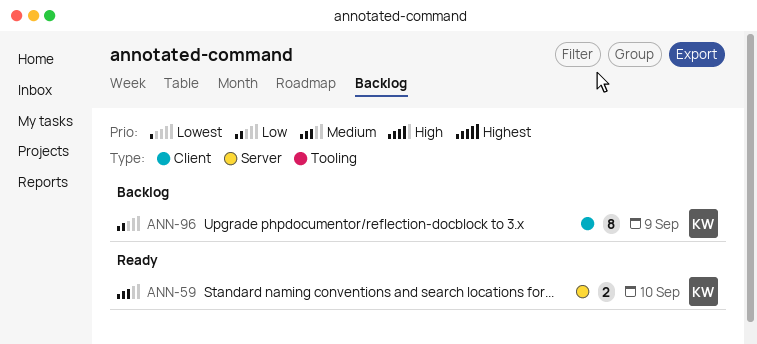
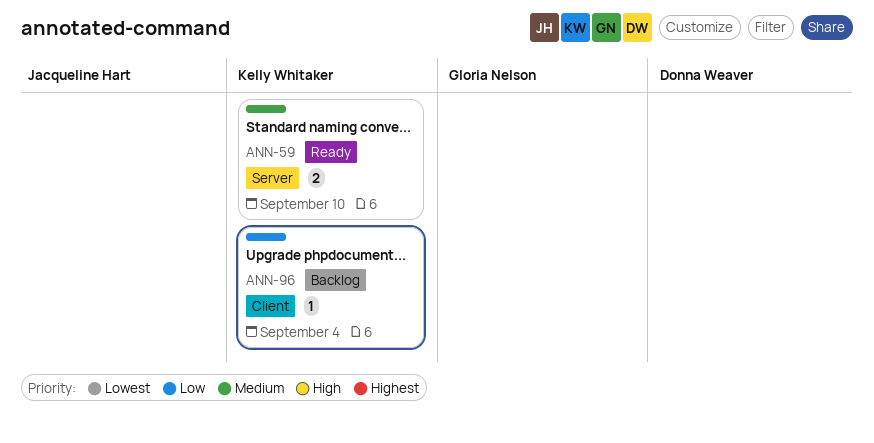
ANN-96, estimate: 8 -> 1
ANN-96, due: Sep 9 -> Sep 4

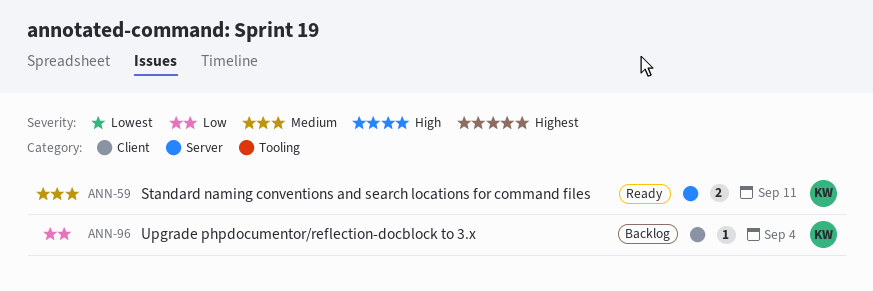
ANN-59, due: Sep 10 -> Sep 11

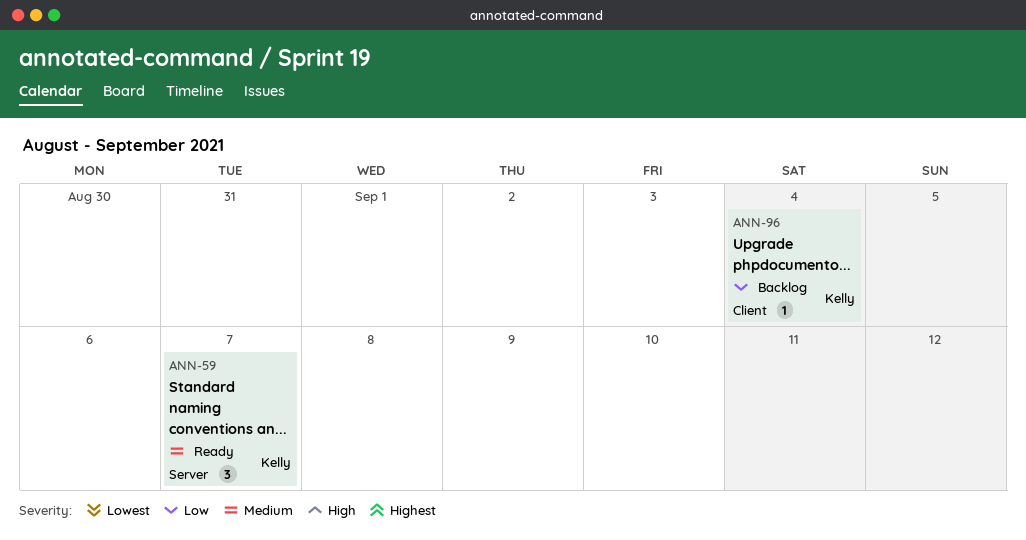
ANN-59, estimate: 2 -> 3
ANN-59, due: Sep 11 -> Sep 7

